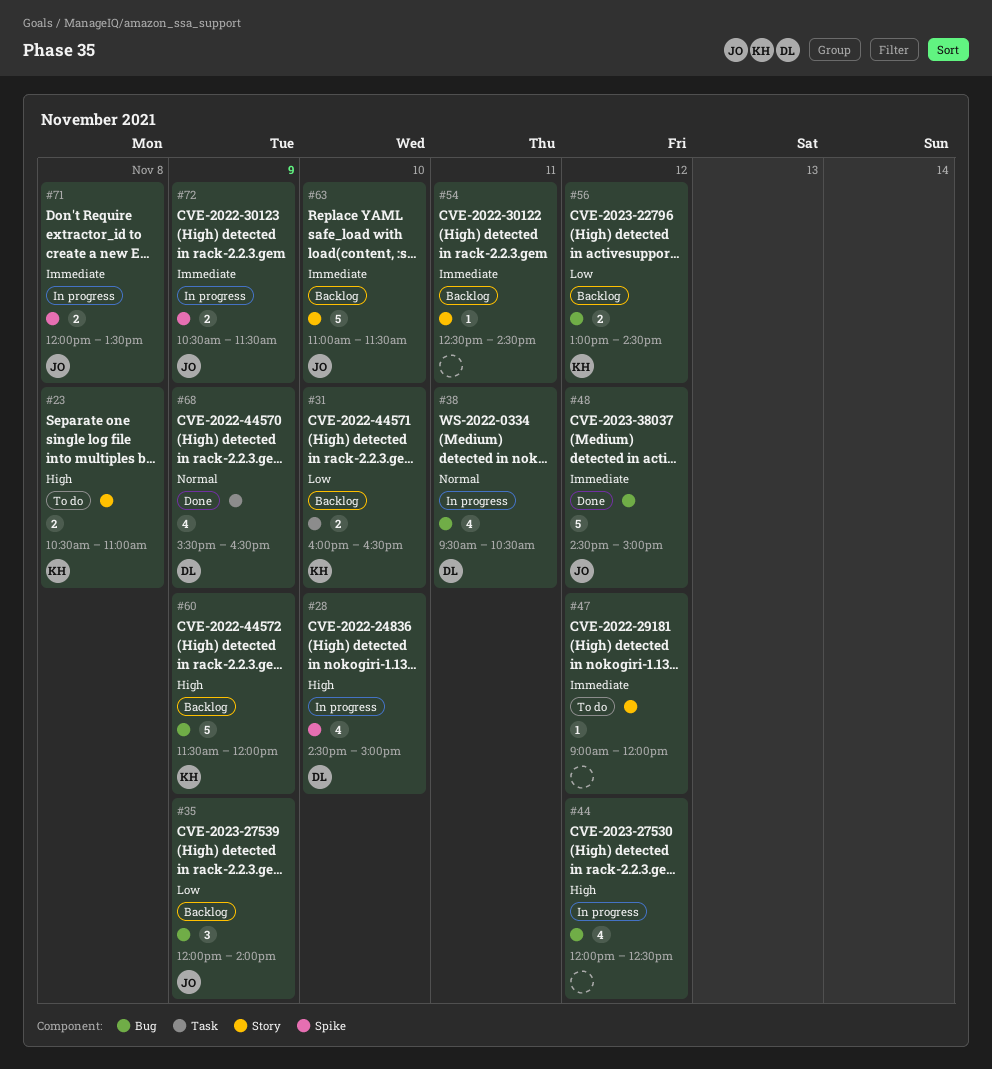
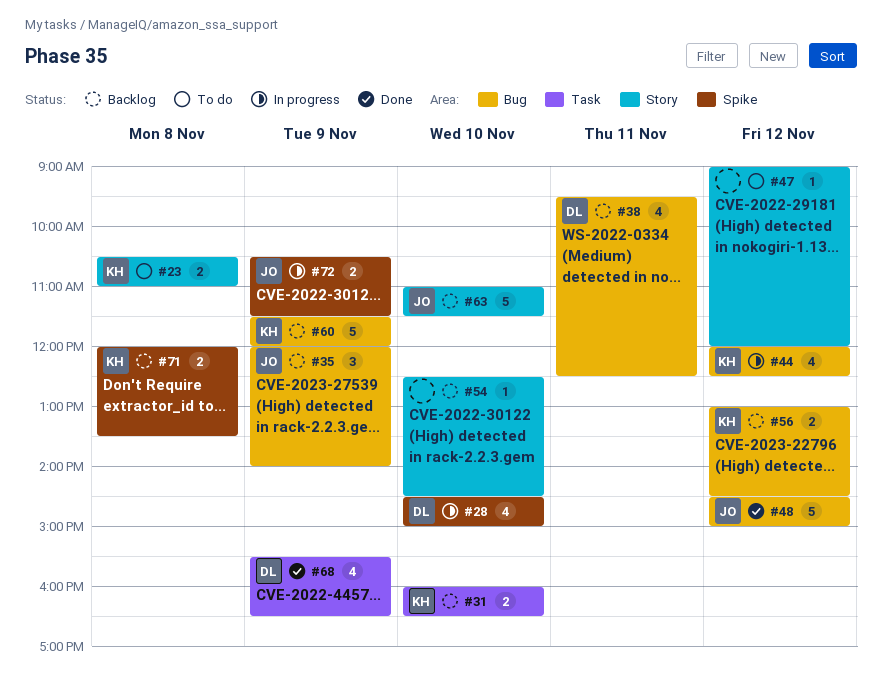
#38, status: In progress -> Backlog
#38, ends: 10:30 -> 12:30
#44, owner: none -> KH
#54, day: Nov 11 -> Nov 10
#71, status: In progress -> Backlog
#71, owner: JO -> KH

